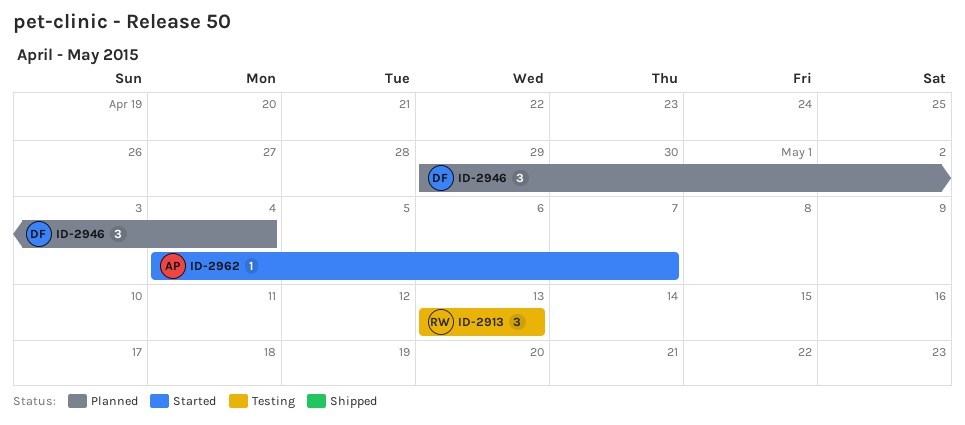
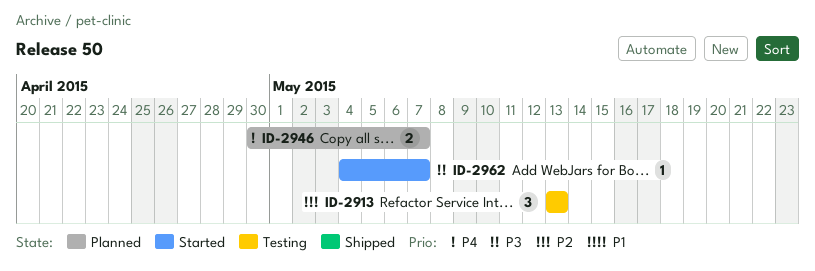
ID-2946, estimate: 3 -> 2
ID-2946, start: Apr 29 -> Apr 30
ID-2946, due: May 4 -> May 7

